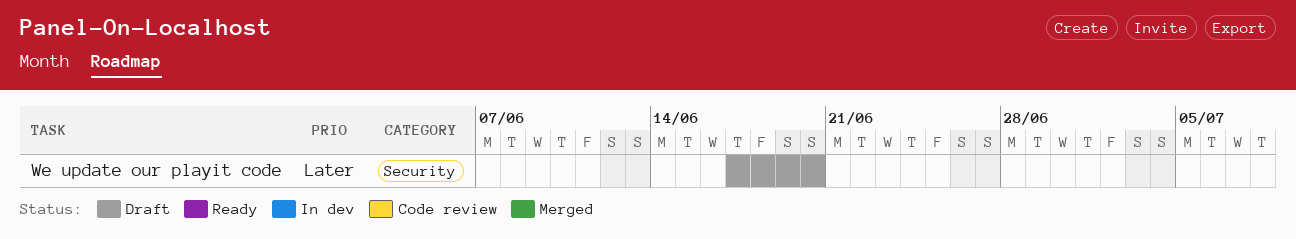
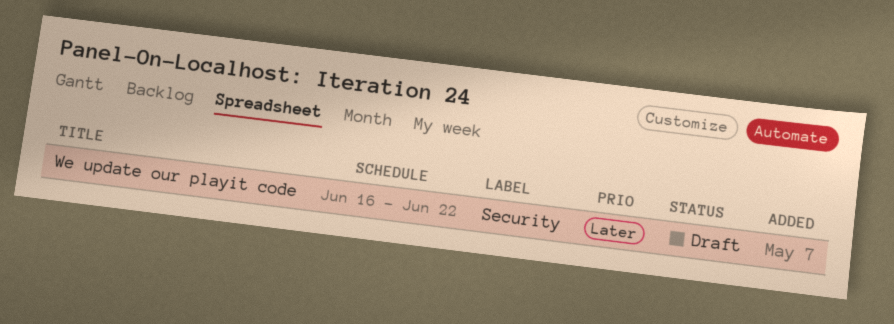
We update our playit code, start: Jun 17 -> Jun 16
We update our playit code, due: Jun 20 -> Jun 22

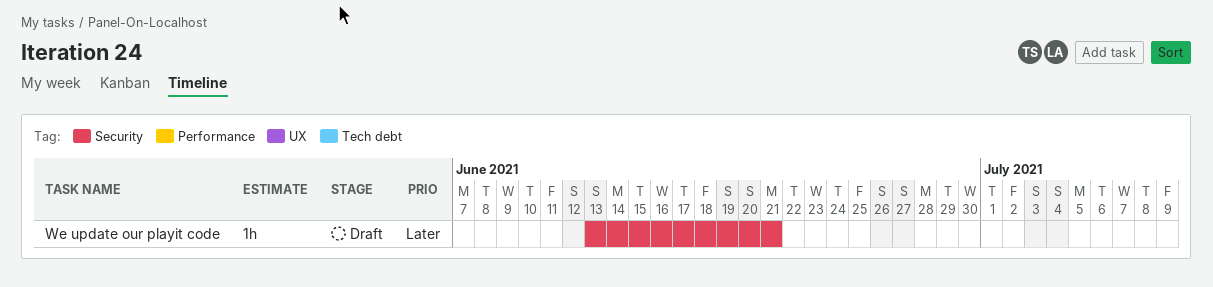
We update our playit code, start: Jun 16 -> Jun 13
We update our playit code, due: Jun 22 -> Jun 21

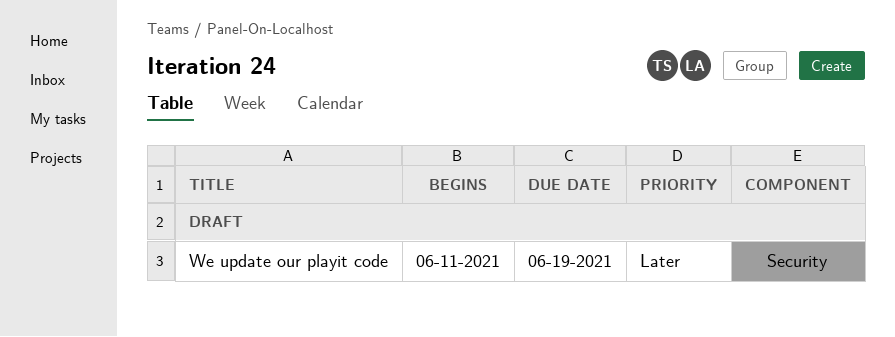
We update our playit code, start: Jun 13 -> Jun 11
We update our playit code, due: Jun 21 -> Jun 19

